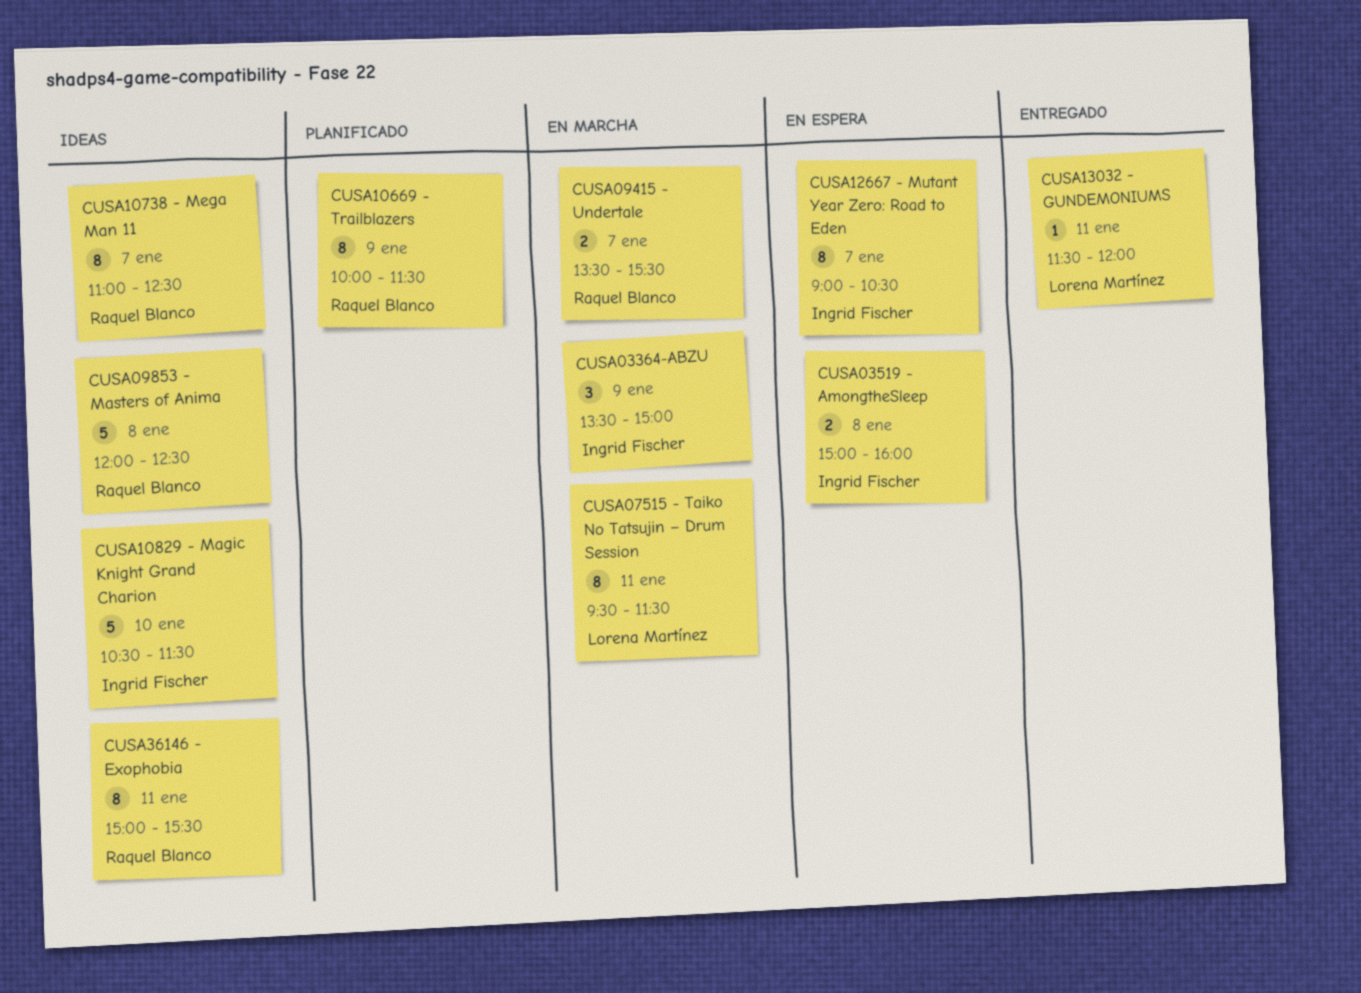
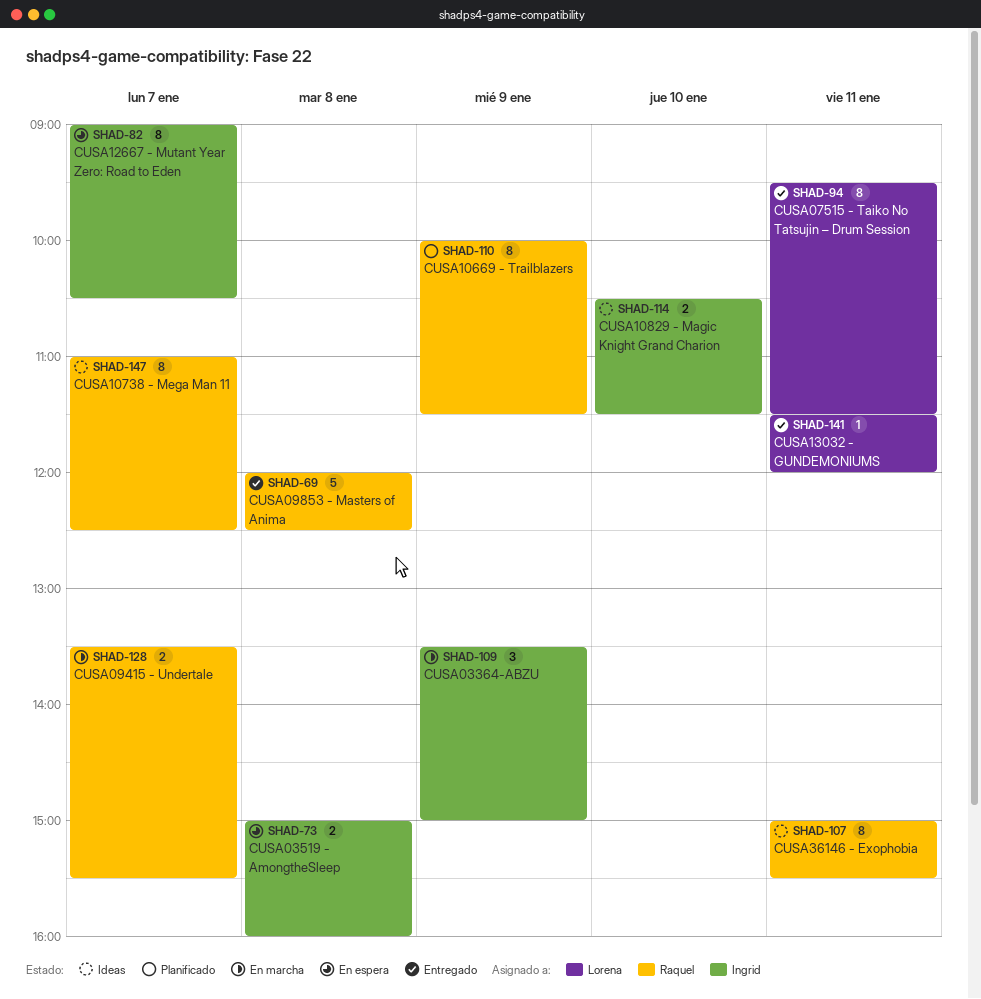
CUSA07515 - Taiko No Tatsujin – Drum Session, status: En marcha -> Entregado
CUSA09853 - Masters of Anima, status: Ideas -> Entregado
CUSA10829 - Magic Knight Grand Charion, estimate: 5 -> 2

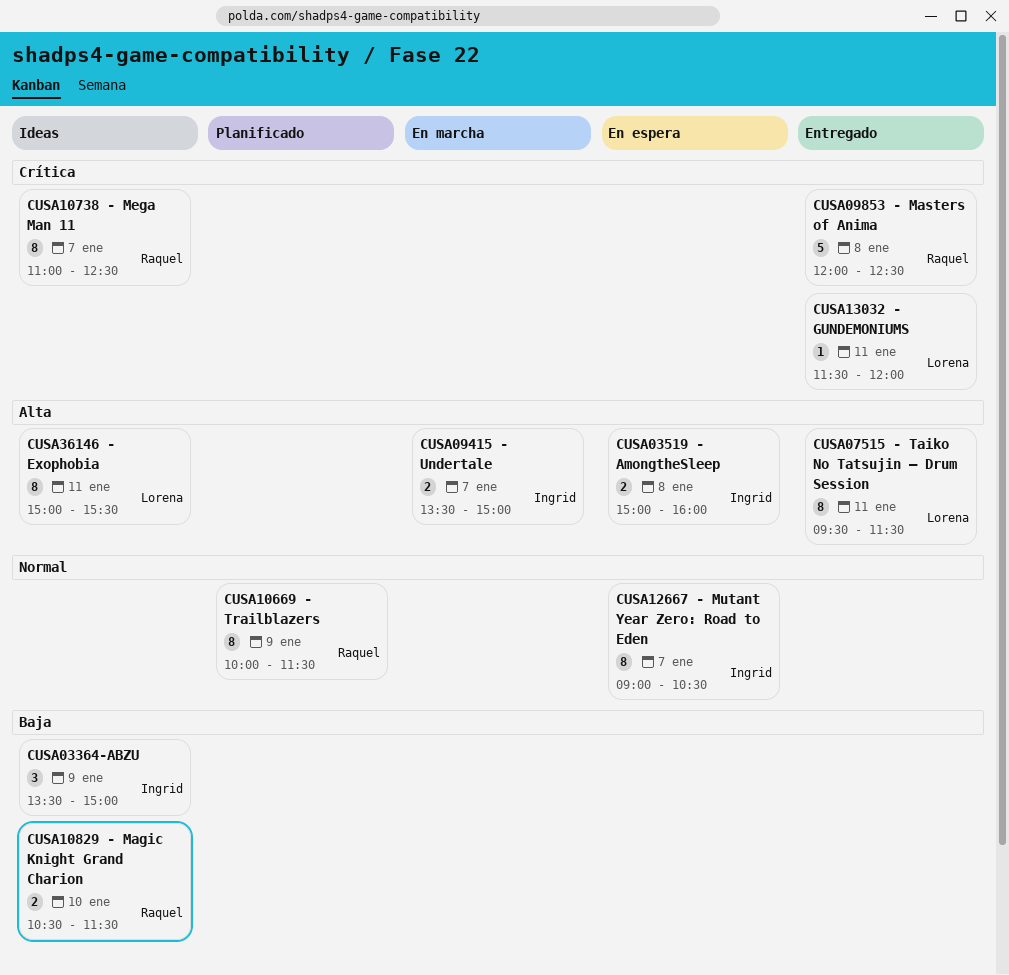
CUSA03364-ABZU, status: En marcha -> Ideas
CUSA09415 - Undertale, owner: Raquel -> Ingrid
CUSA09415 - Undertale, ends: 15:30 -> 15:00
CUSA10829 - Magic Knight Grand Charion, owner: Ingrid -> Raquel
CUSA36146 - Exophobia, owner: Raquel -> Lorena

